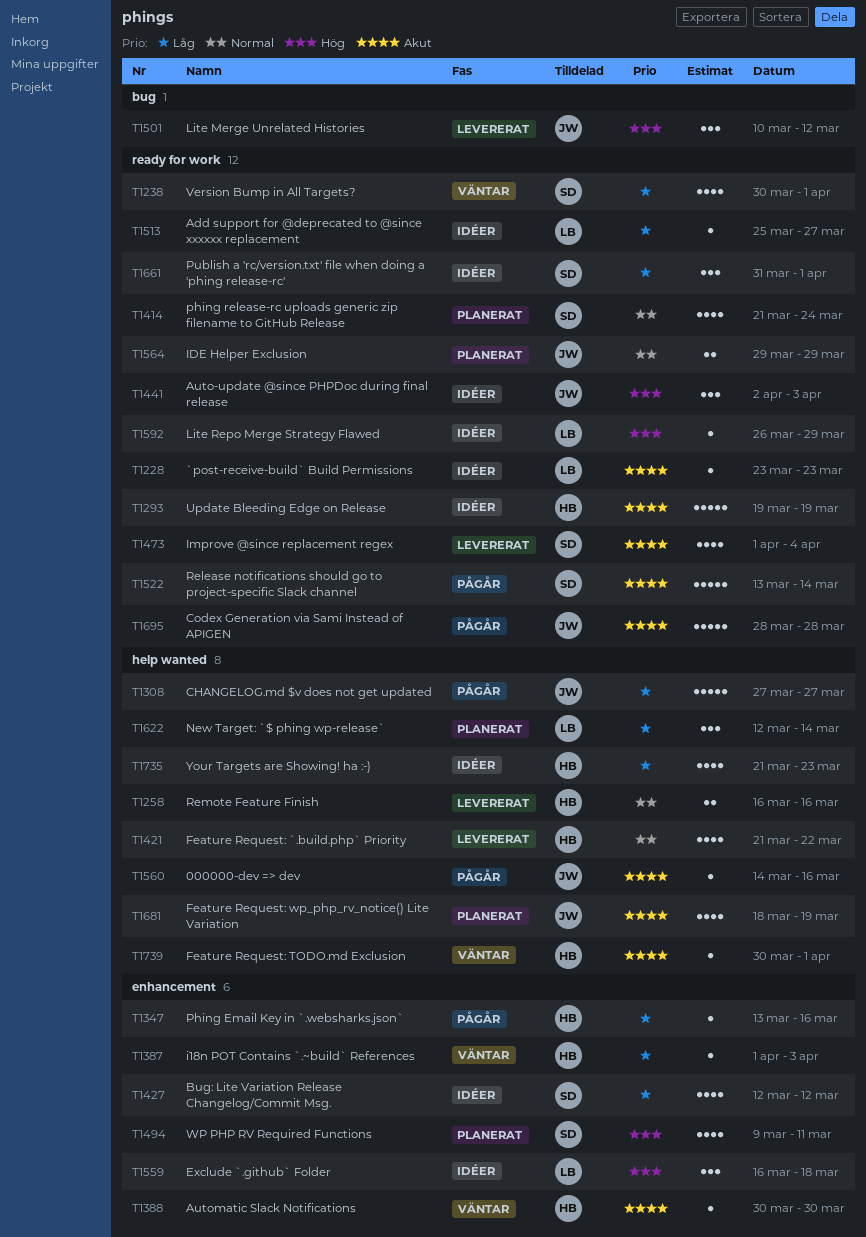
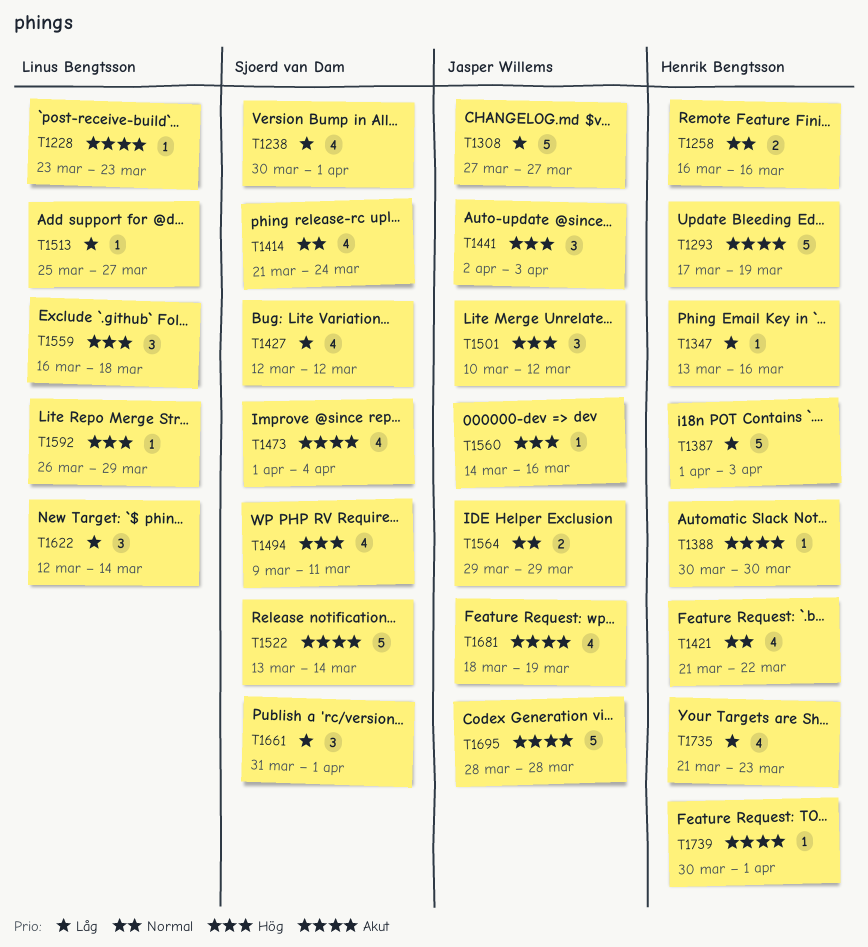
T1293, start: Mar 19 -> Mar 17
T1387, estimate: 1 -> 5
T1560, priority: Akut -> Hög

